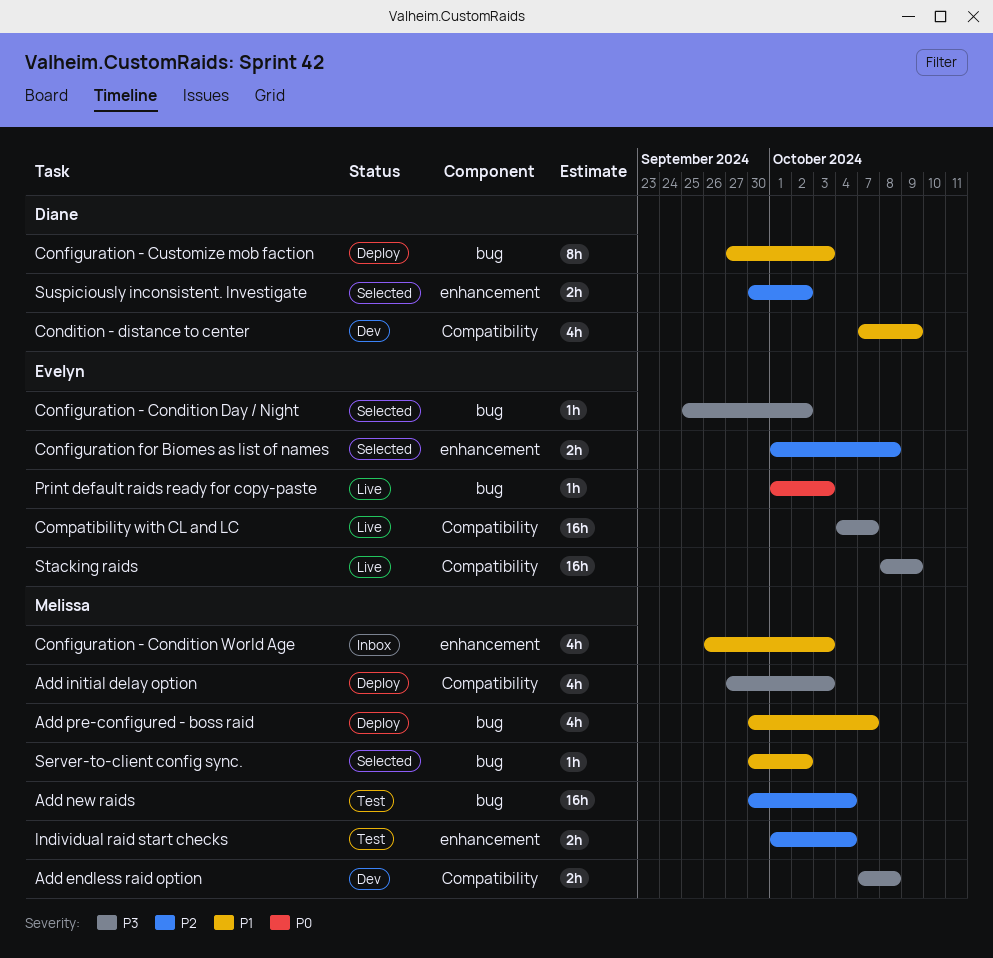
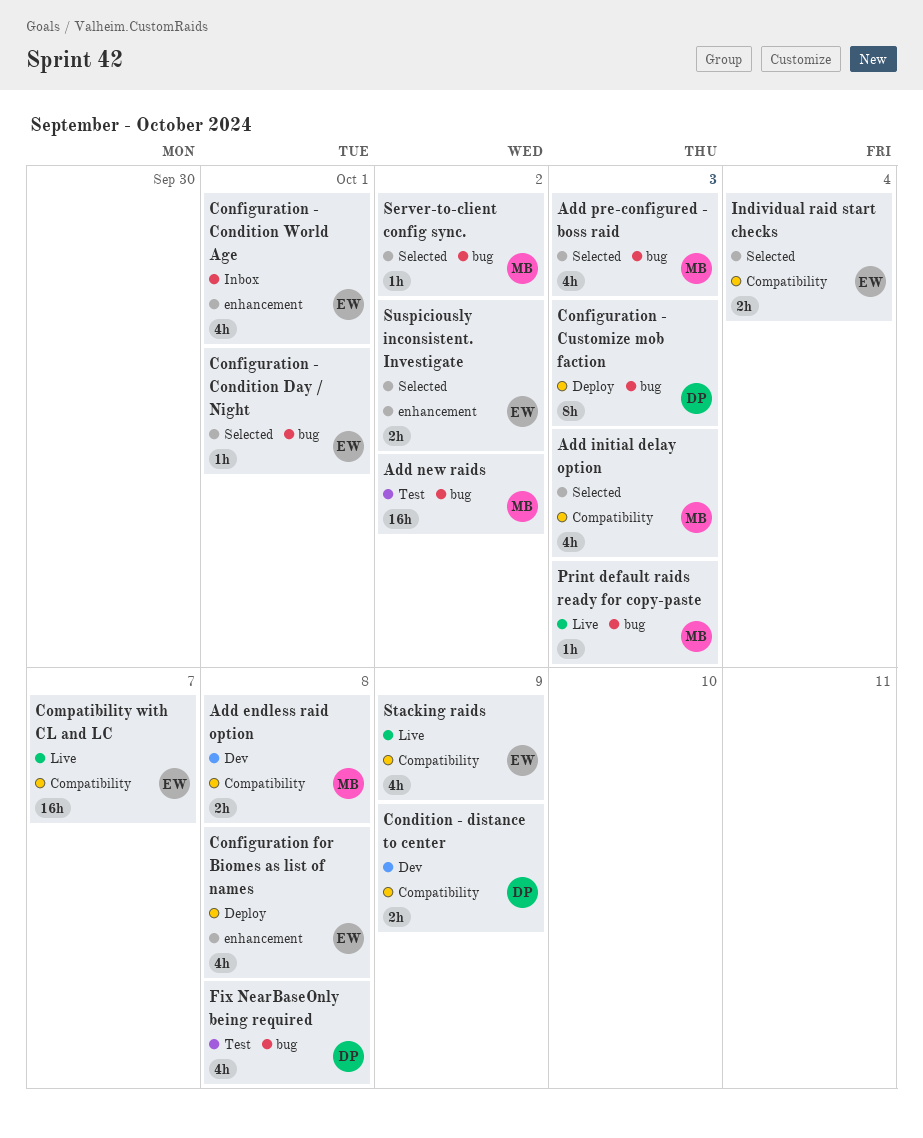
Add initial delay option, status: Deploy -> Selected
Add new raids, due: Oct 4 -> Oct 2
Add pre-configured - boss raid, status: Deploy -> Selected
Add pre-configured - boss raid, due: Oct 7 -> Oct 3
Condition - distance to center, estimate: 4h -> 2h
Configuration - Condition Day / Night, due: Oct 2 -> Oct 1
Configuration - Condition World Age, owner: Melissa -> Evelyn
Configuration - Condition World Age, due: Oct 3 -> Oct 1
Configuration for Biomes as list of names, status: Selected -> Deploy
Configuration for Biomes as list of names, estimate: 2h -> 4h
Fix NearBaseOnly being required: none -> present
Individual raid start checks, status: Test -> Selected
Individual raid start checks, owner: Melissa -> Evelyn
Individual raid start checks, label: enhancement -> Compatibility
Print default raids ready for copy-paste, owner: Evelyn -> Melissa
Stacking raids, estimate: 16h -> 4h
Suspiciously inconsistent. Investigate, owner: Diane -> Evelyn

